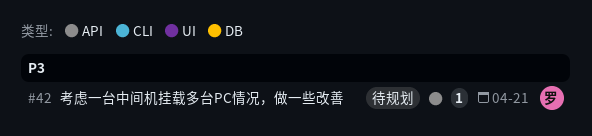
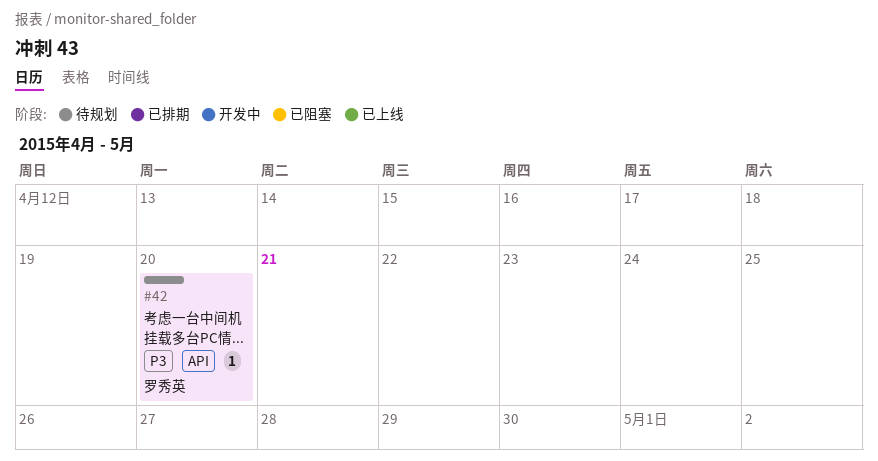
#42, due: Apr 21 -> Apr 20

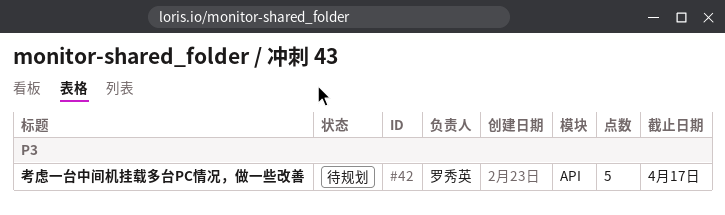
#42, estimate: 1 -> 5
#42, due: Apr 20 -> Apr 17

